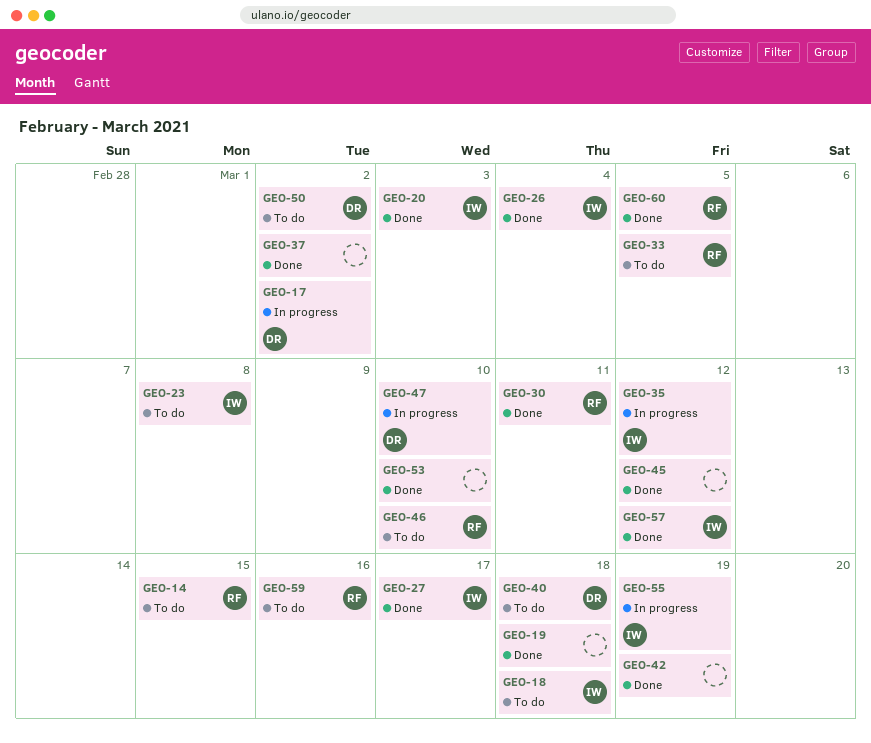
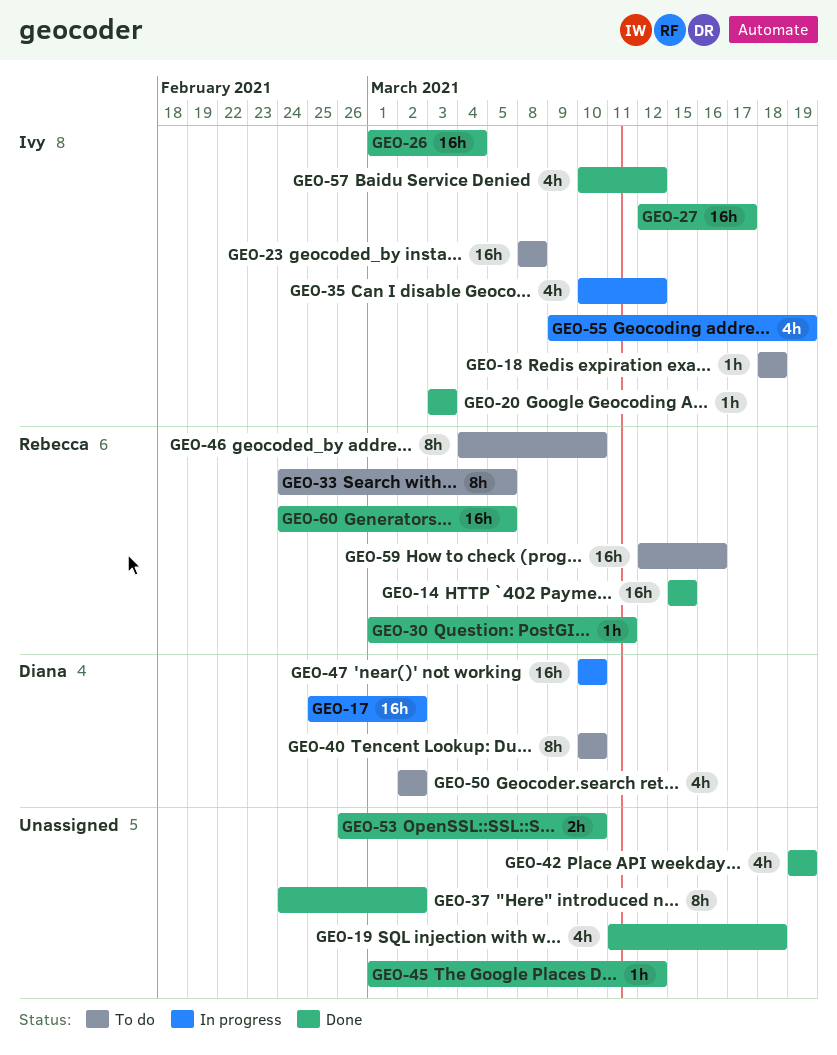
GEO-14, status: To do -> Done
GEO-40, due: Mar 18 -> Mar 10

